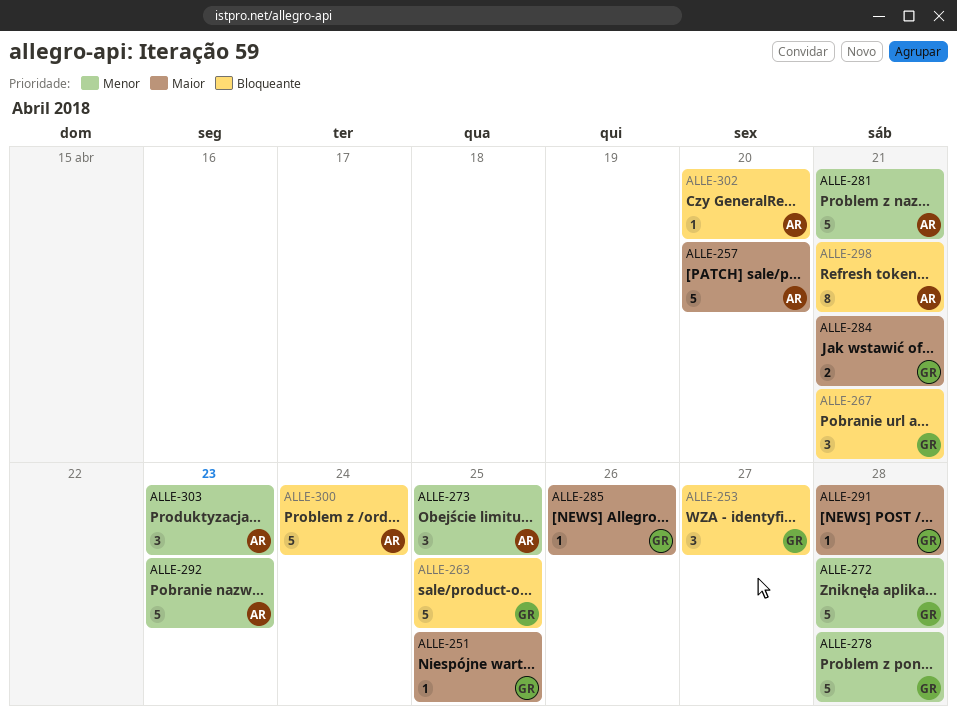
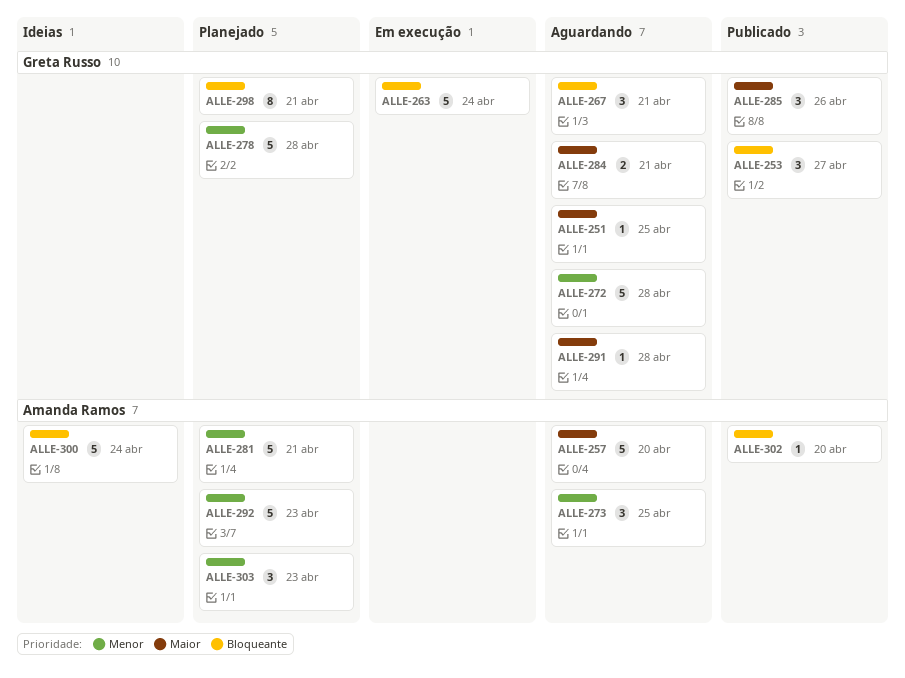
ALLE-263, due: Apr 25 -> Apr 24
ALLE-285, estimate: 1 -> 3
ALLE-298, owner: Amanda Ramos -> Greta Russo

